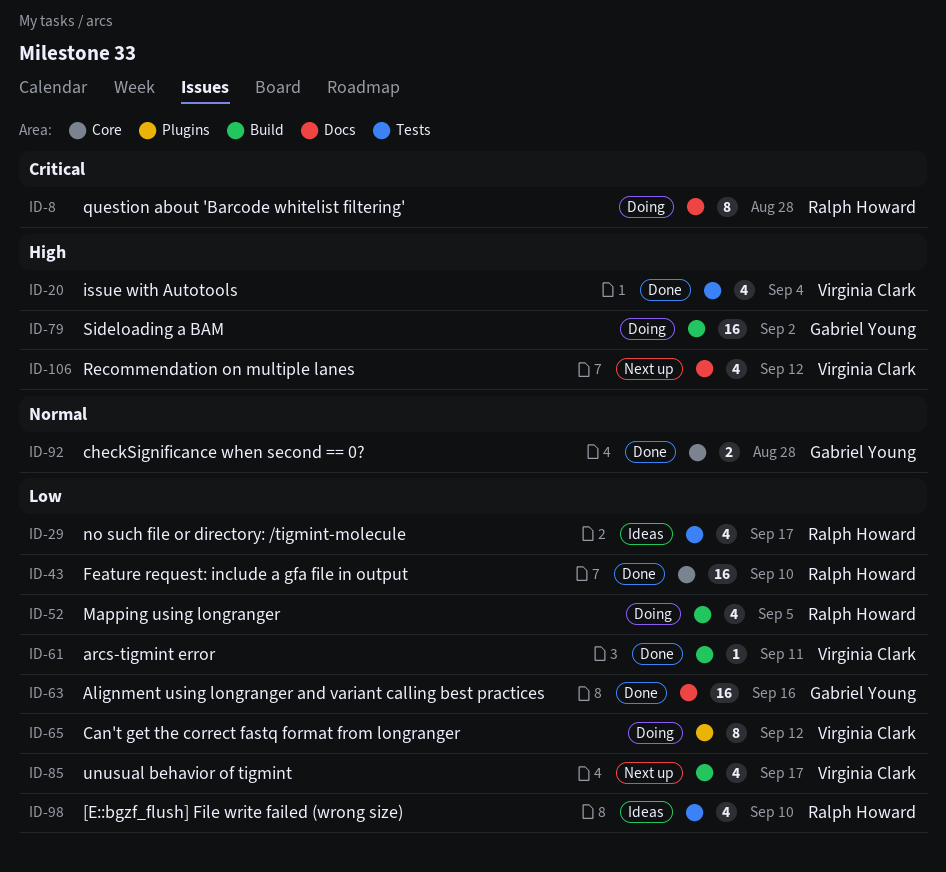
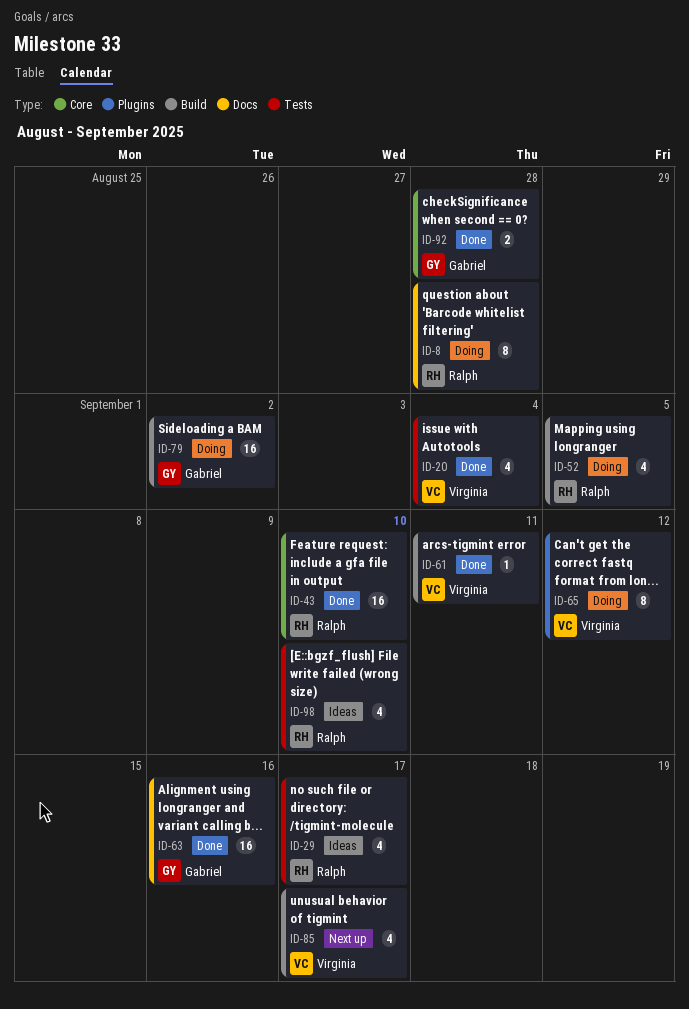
ID-106: present -> none

